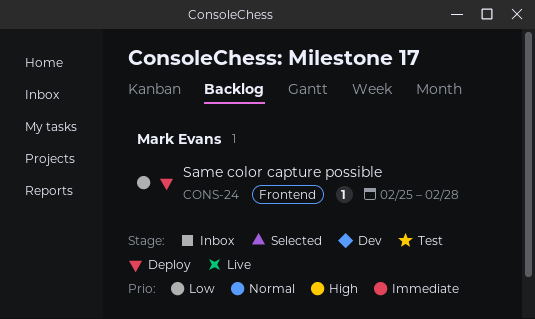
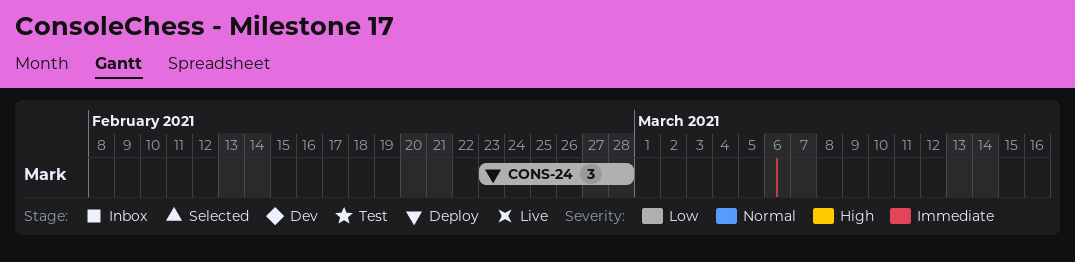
CONS-24, estimate: 1 -> 3
CONS-24, start: Feb 25 -> Feb 23

